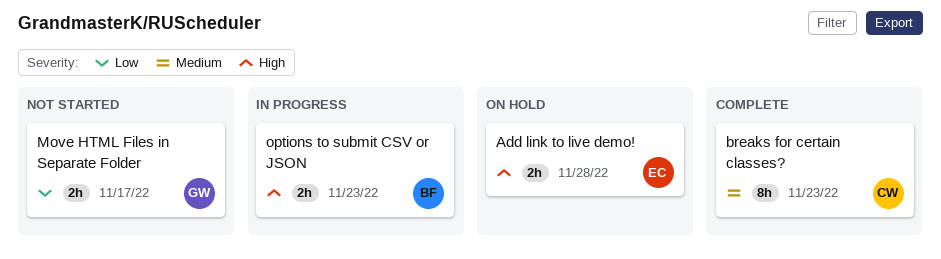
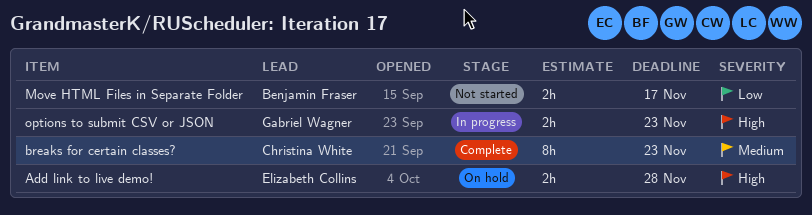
Move HTML Files in Separate Folder, owner: Gabriel Wagner -> Benjamin Fraser
options to submit CSV or JSON, owner: Benjamin Fraser -> Gabriel Wagner

